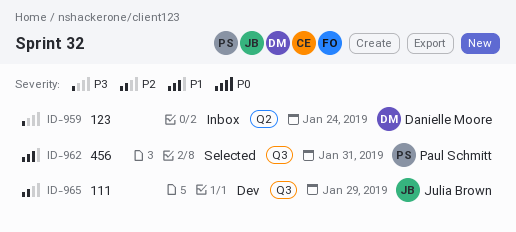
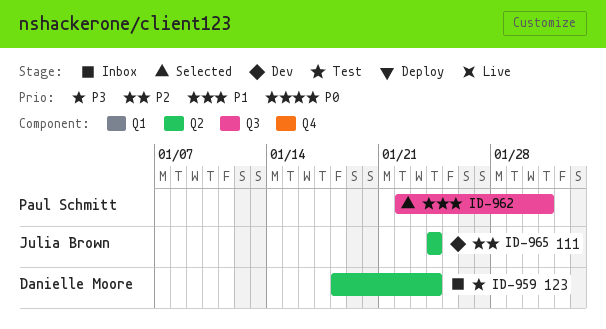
ID-965, label: Q3 -> Q2
ID-965, due: Jan 29 -> Jan 24

